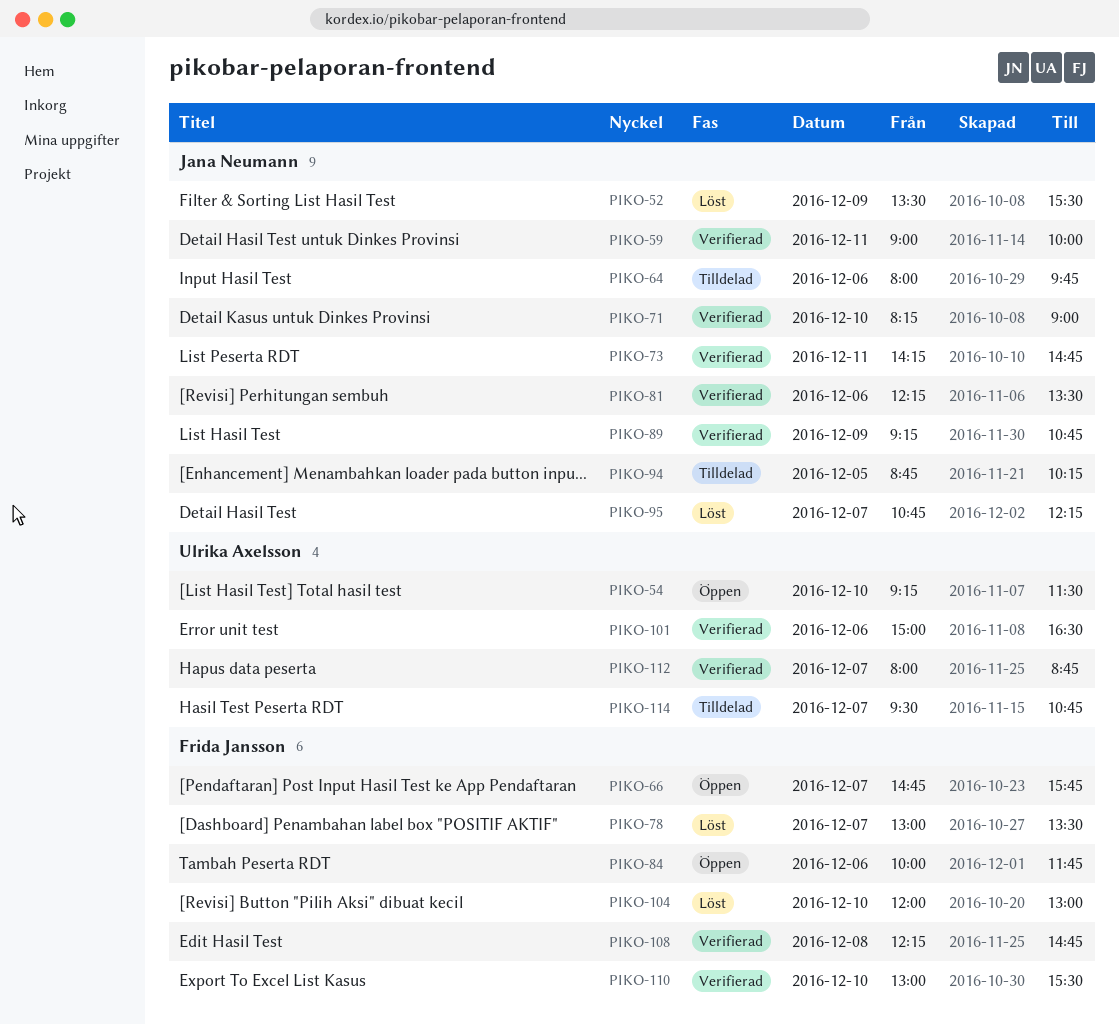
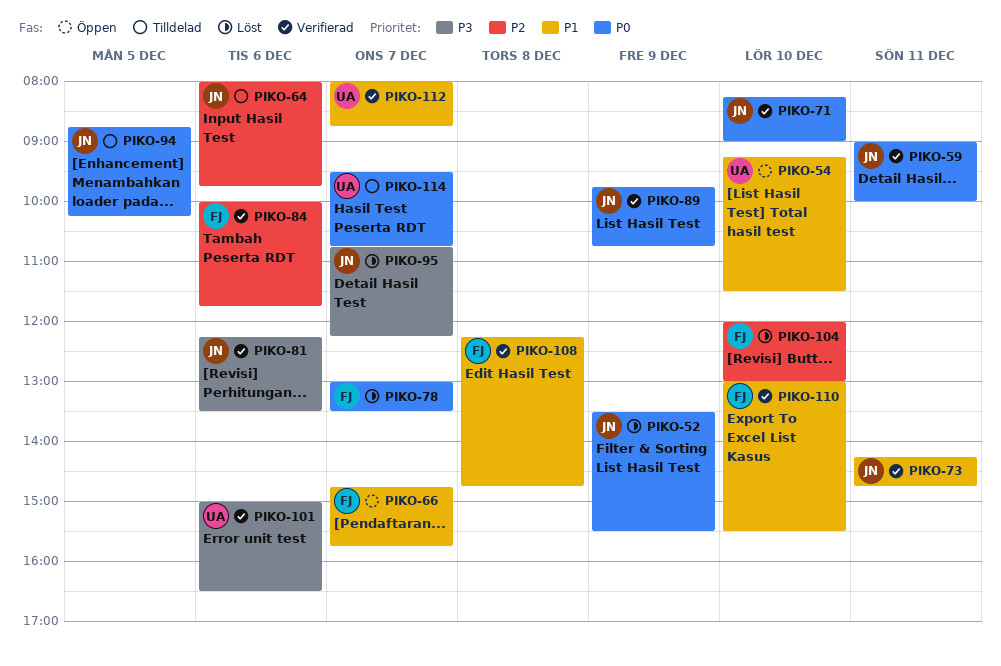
PIKO-84, status: Öppen -> Verifierad
PIKO-89, begins: 09:15 -> 09:45

